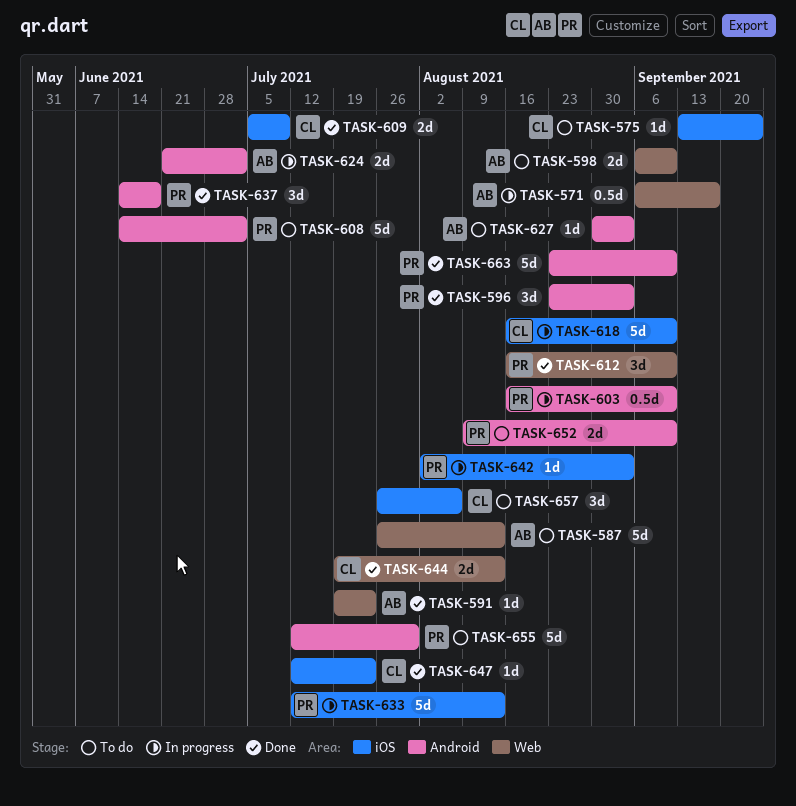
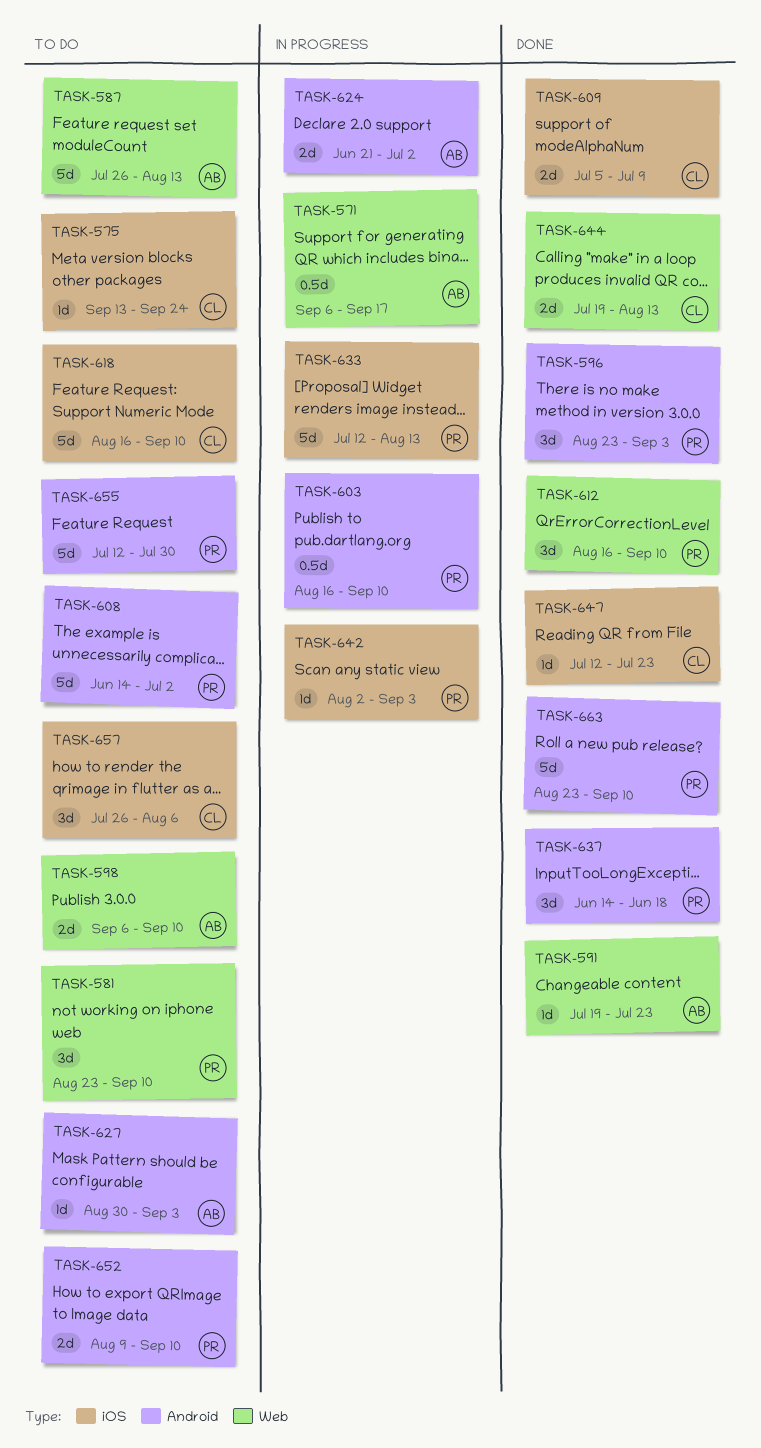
TASK-581: none -> present
TASK-618, status: In progress -> To do

